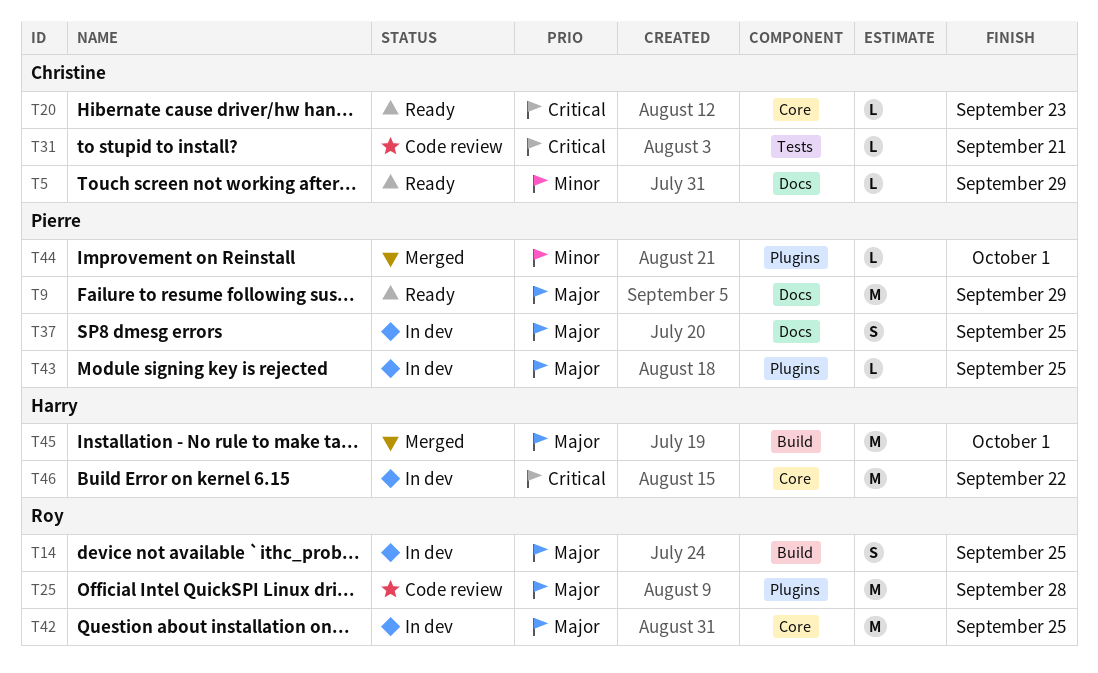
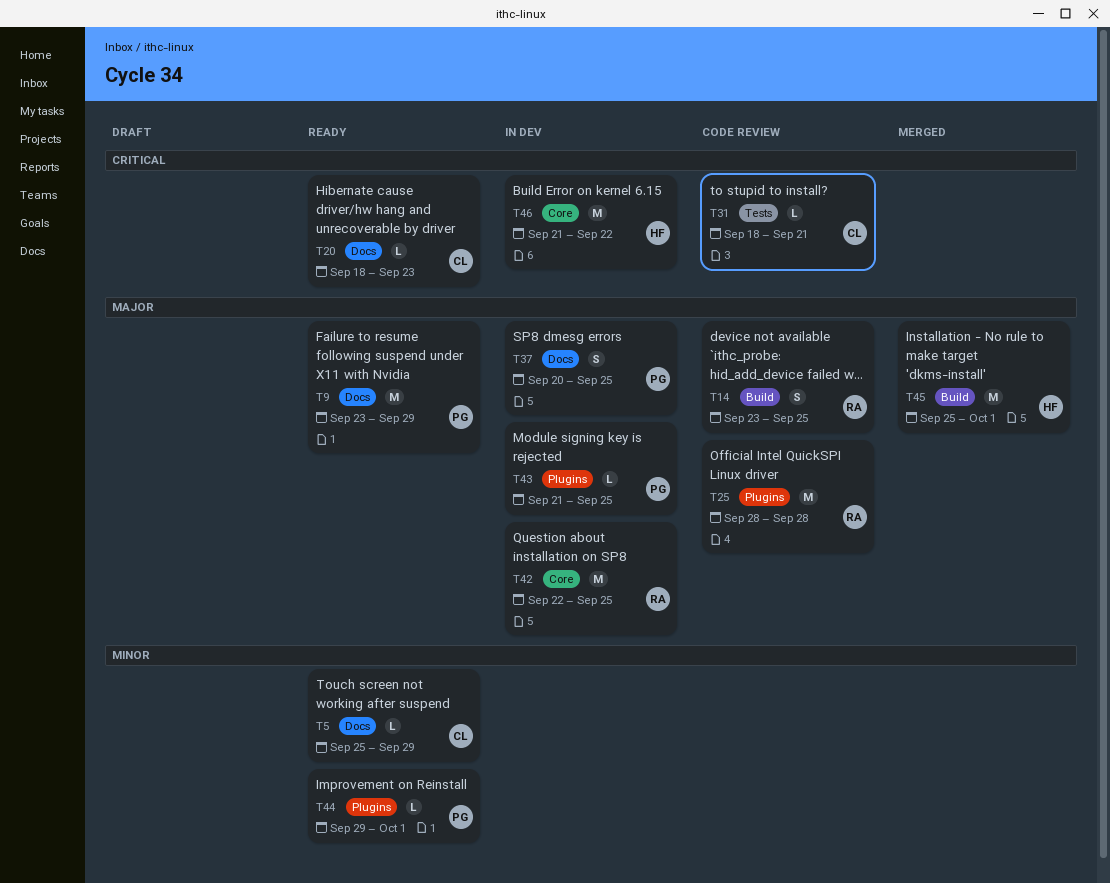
T14, status: In dev -> Code review
T20, label: Core -> Docs
T44, status: Merged -> Ready

